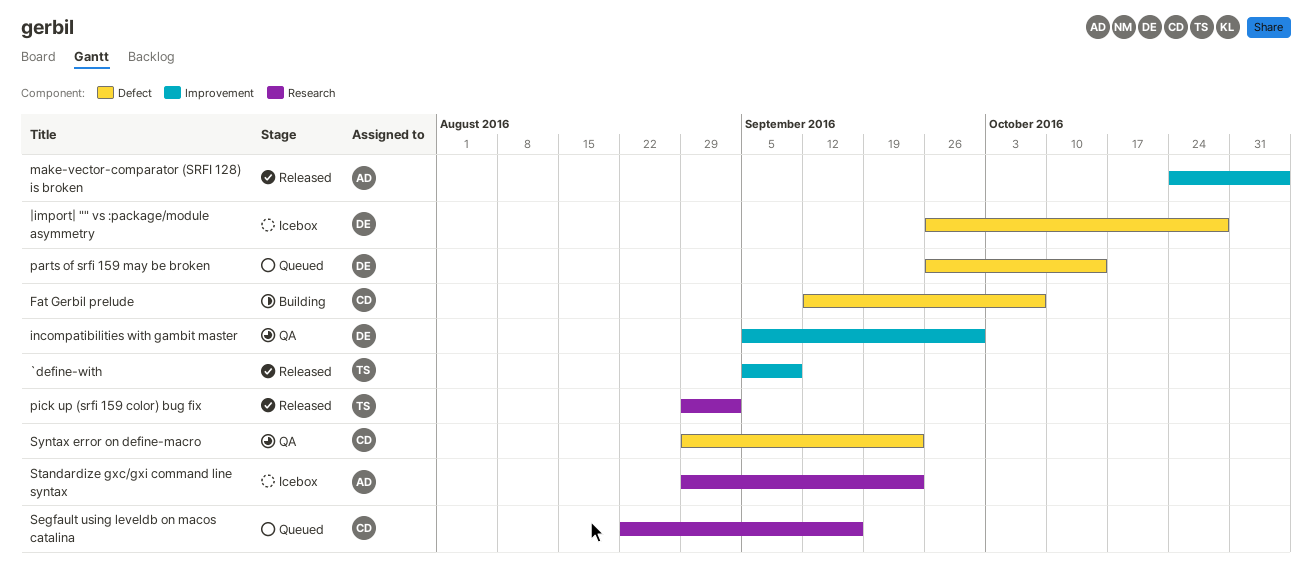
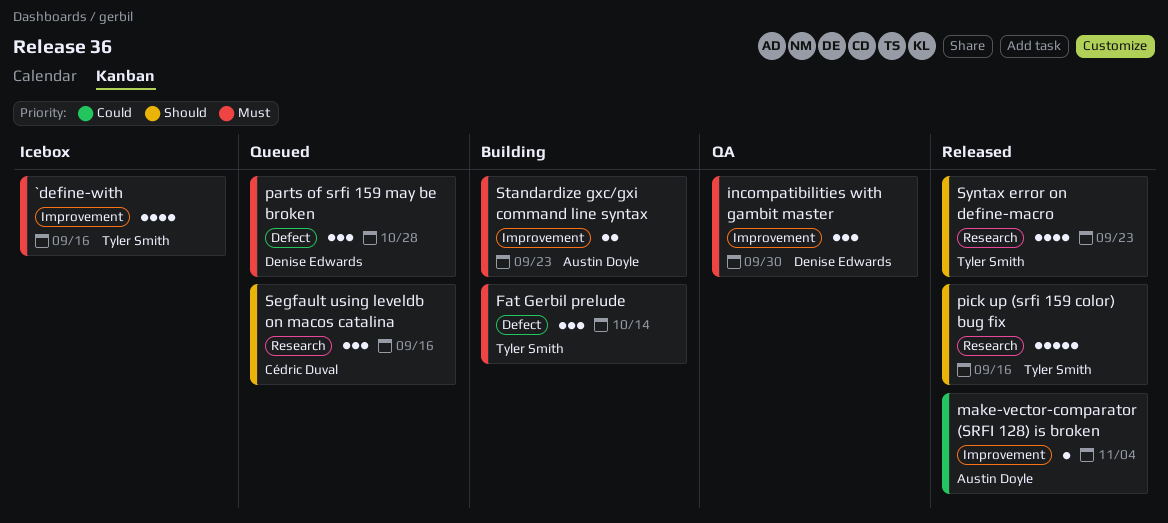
`define-with, status: Released -> Icebox
`define-with, due: Sep 9 -> Sep 16
Fat Gerbil prelude, owner: Cédric Duval -> Tyler Smith
Fat Gerbil prelude, due: Oct 7 -> Oct 14
parts of srfi 159 may be broken, due: Oct 14 -> Oct 28
pick up (srfi 159 color) bug fix, due: Sep 2 -> Sep 16
Standardize gxc/gxi command line syntax, status: Icebox -> Building
Standardize gxc/gxi command line syntax, label: Research -> Improvement
Syntax error on define-macro, status: QA -> Released
Syntax error on define-macro, owner: Cédric Duval -> Tyler Smith
Syntax error on define-macro, label: Defect -> Research
|import| "" vs :package/module asymmetry: present -> none

